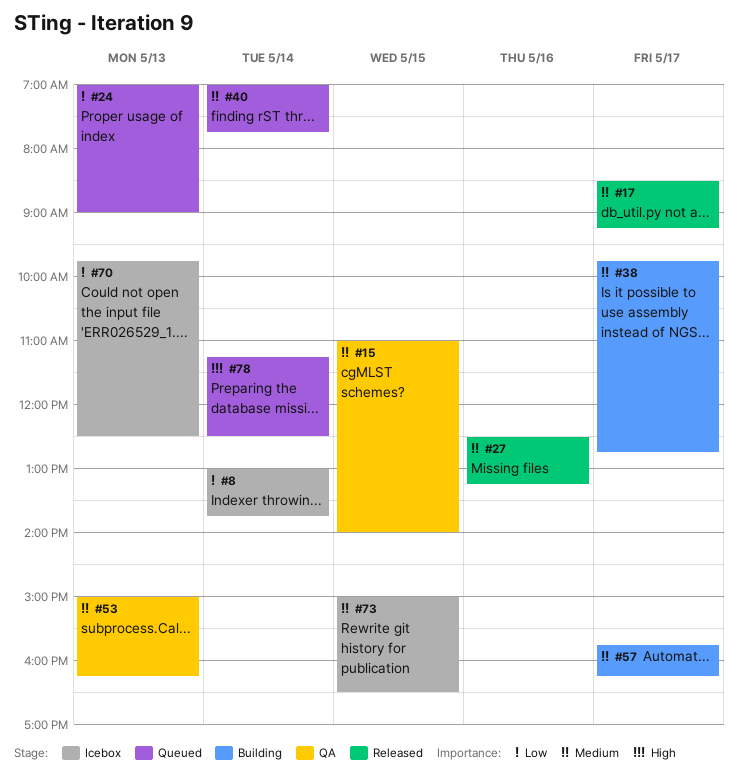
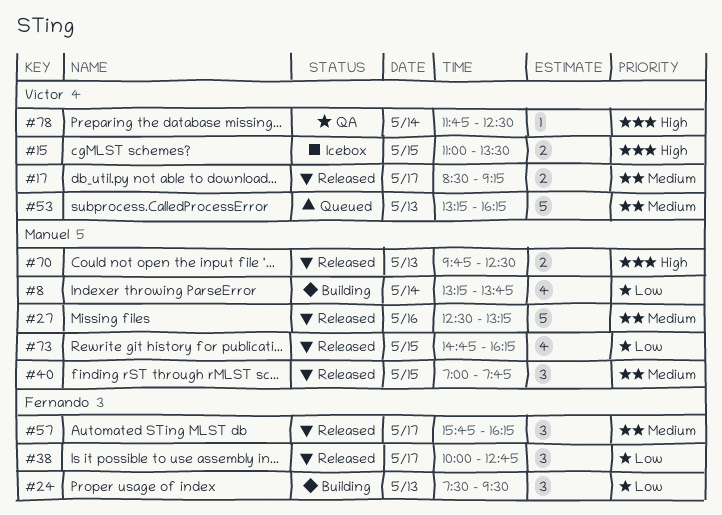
#8, status: Icebox -> Building
#8, begins: 13:00 -> 13:15
#15, status: QA -> Icebox
#15, priority: Medium -> High
#15, ends: 14:00 -> 13:30
#24, status: Queued -> Building
#24, begins: 07:00 -> 07:30
#24, ends: 09:00 -> 09:30
#38, status: Building -> Released
#38, priority: Medium -> Low
#38, begins: 09:45 -> 10:00
#40, status: Queued -> Released
#40, day: May 14 -> May 15
#53, status: QA -> Queued
#53, begins: 15:00 -> 13:15
#57, status: Building -> Released
#70, status: Icebox -> Released
#70, priority: Low -> High
#73, status: Icebox -> Released
#73, priority: Medium -> Low
#73, begins: 15:00 -> 14:45
#73, ends: 16:30 -> 16:15
#78, status: Queued -> QA
#78, begins: 11:15 -> 11:45

